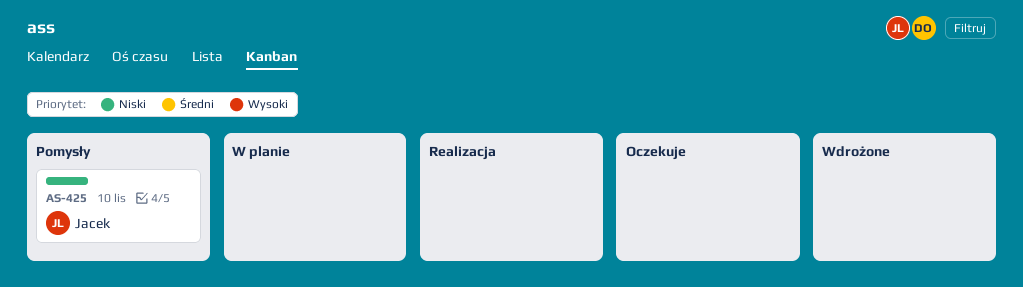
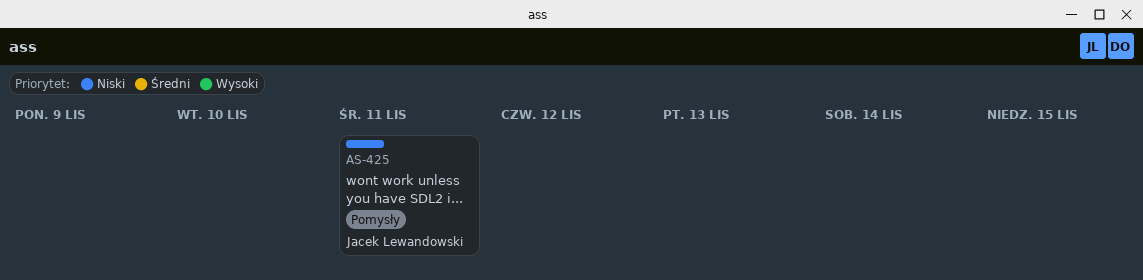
AS-425, due: Nov 10 -> Nov 11

